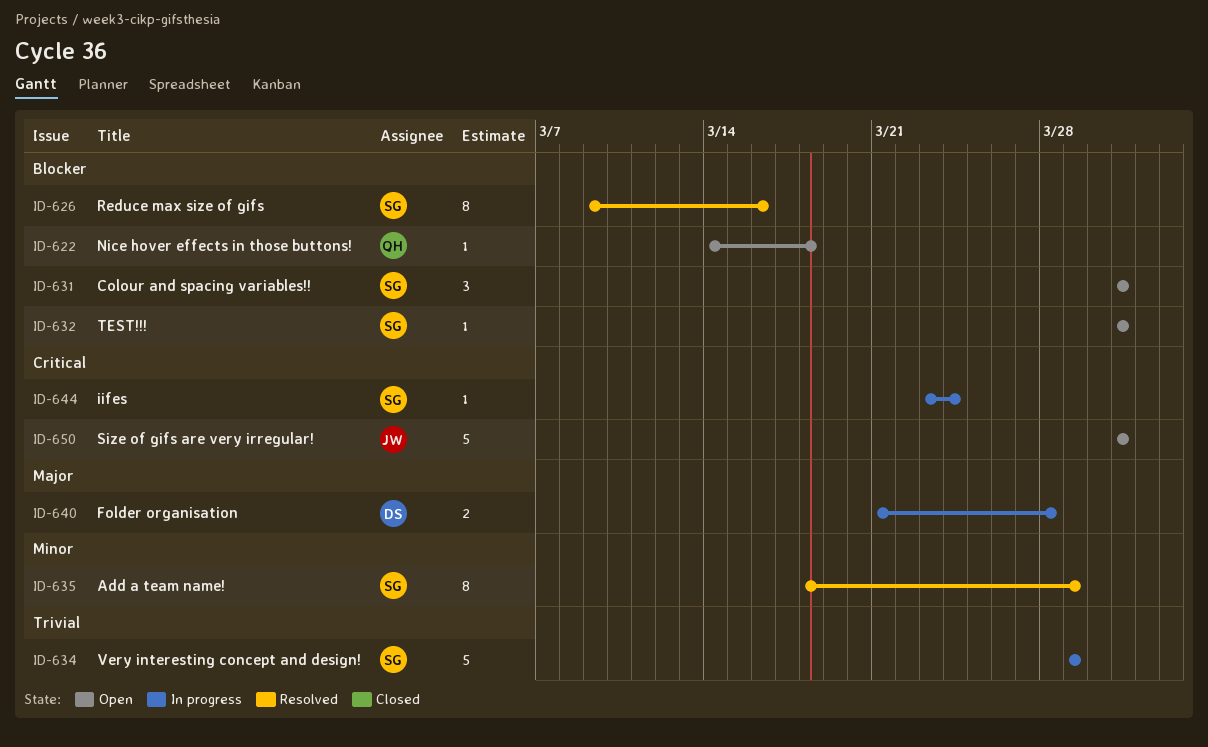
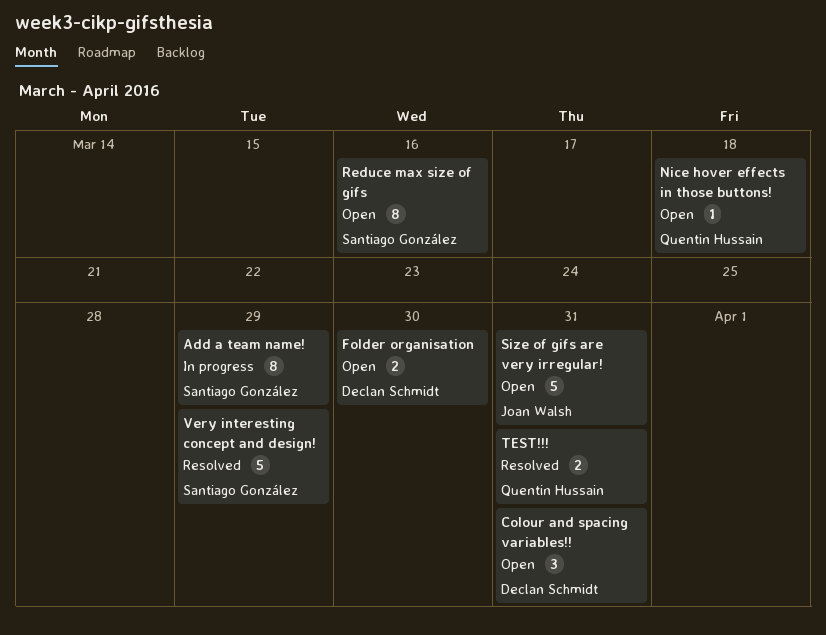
Add a team name!, status: Resolved -> In progress
Colour and spacing variables!!, owner: Santiago González -> Declan Schmidt
Folder organisation, status: In progress -> Open
Folder organisation, due: Mar 28 -> Mar 30
iifes: present -> none
Reduce max size of gifs, status: Resolved -> Open
TEST!!!, status: Open -> Resolved
TEST!!!, owner: Santiago González -> Quentin Hussain
TEST!!!, estimate: 1 -> 2
Very interesting concept and design!, status: In progress -> Resolved

